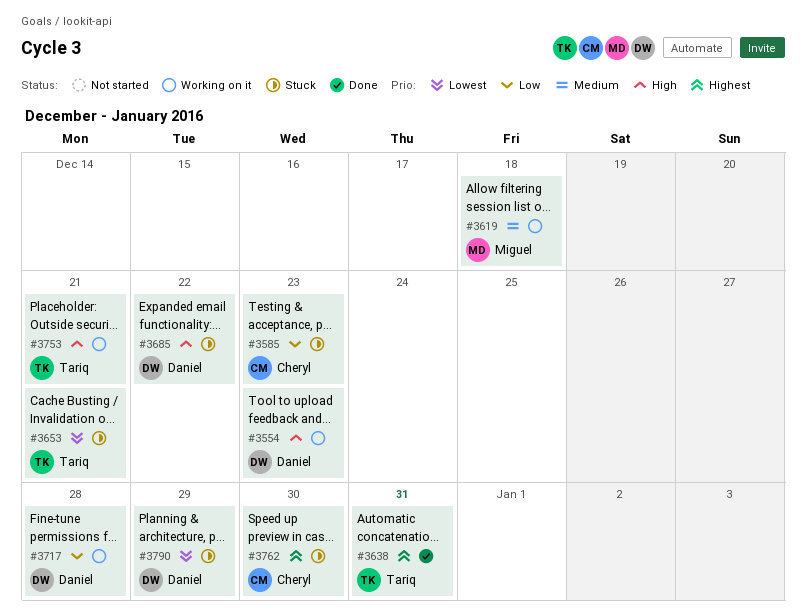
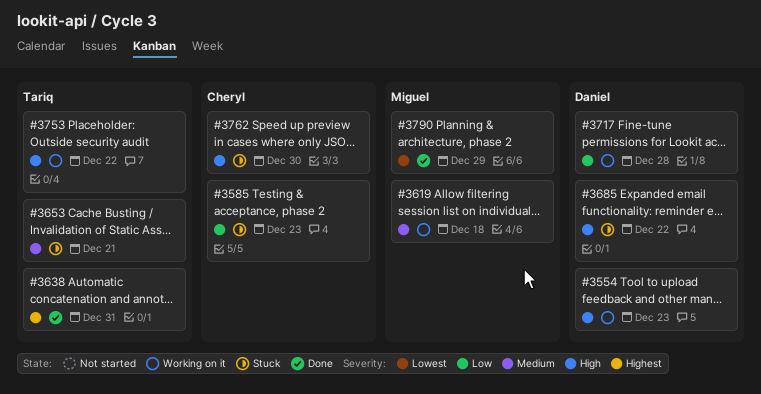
#3653, priority: Lowest -> Medium
#3753, due: Dec 21 -> Dec 22
#3762, priority: Highest -> High
#3790, status: Stuck -> Done
#3790, owner: Daniel -> Miguel

